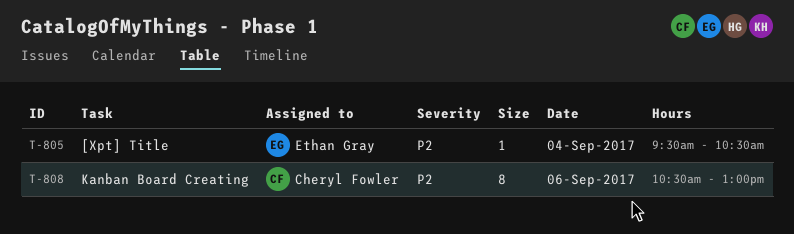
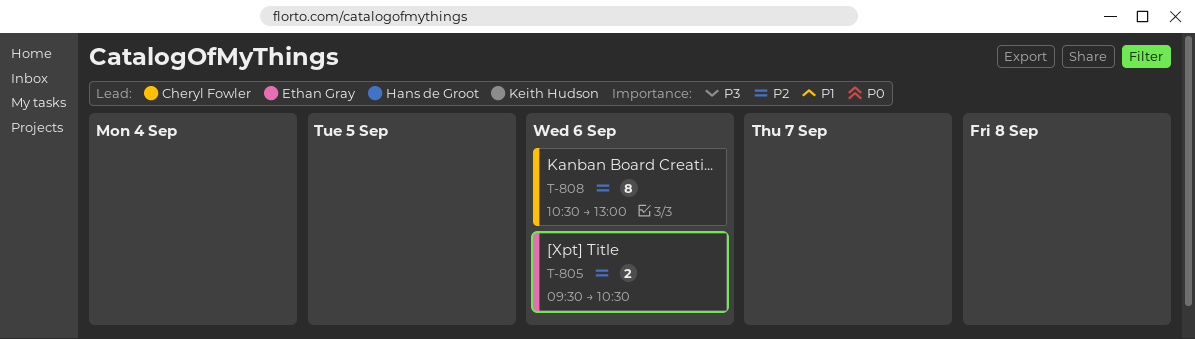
T-805, estimate: 1 -> 2
T-805, day: Sep 4 -> Sep 6

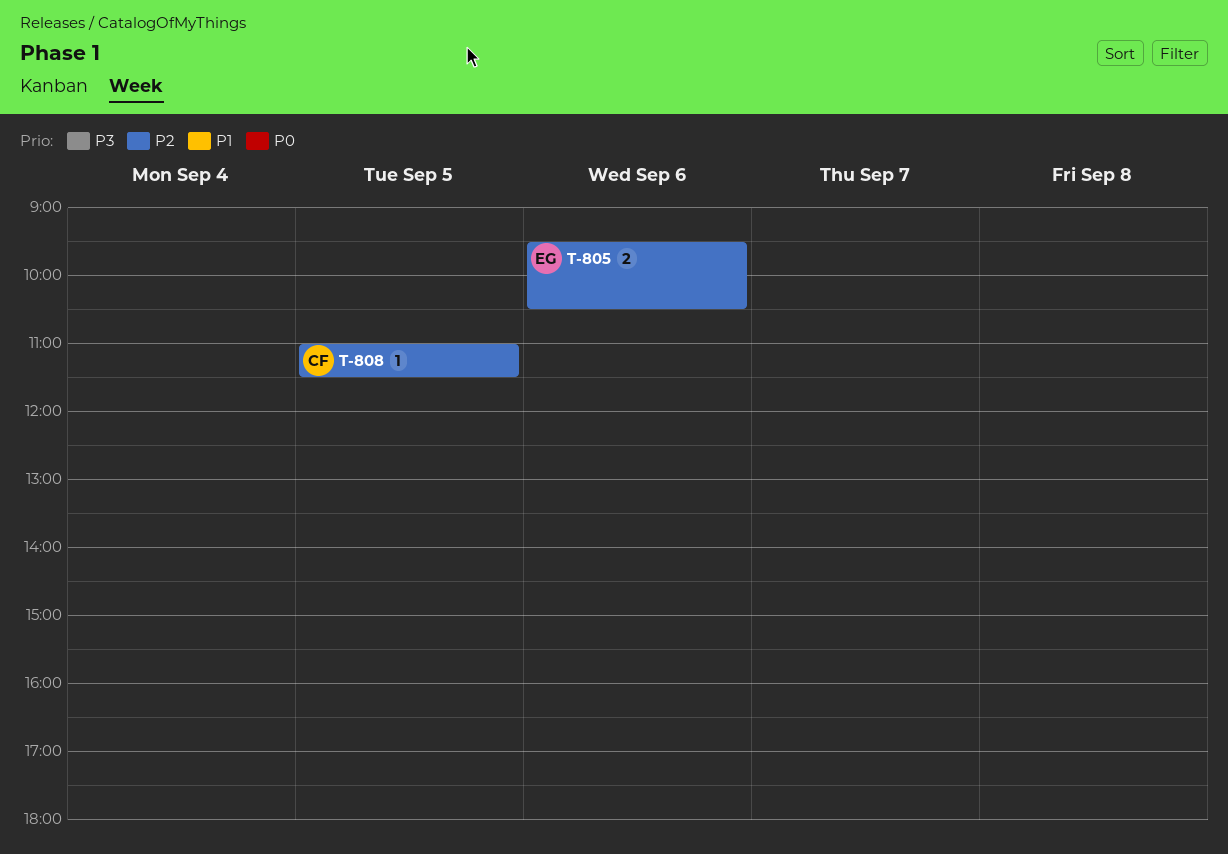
T-808, estimate: 8 -> 1
T-808, day: Sep 6 -> Sep 5
T-808, begins: 10:30 -> 11:00
T-808, ends: 13:00 -> 11:30

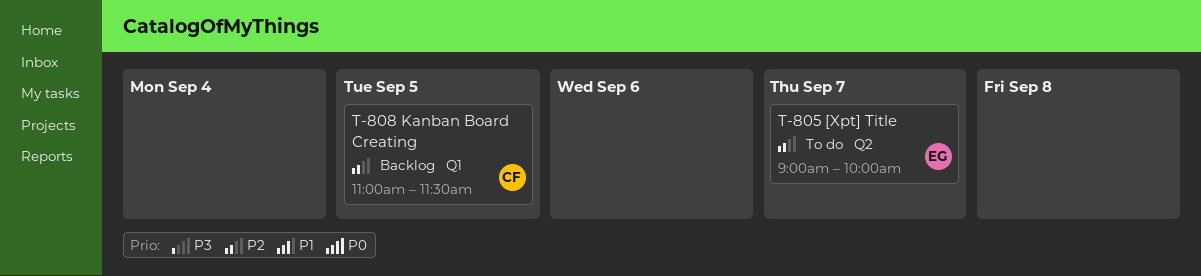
T-805, day: Sep 6 -> Sep 7
T-805, begins: 09:30 -> 09:00
T-805, ends: 10:30 -> 10:00

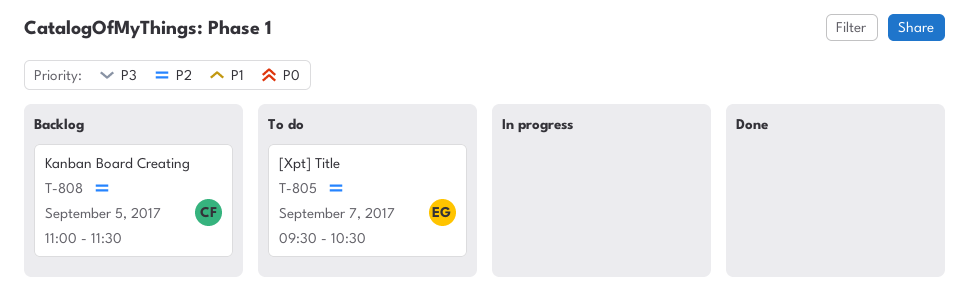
T-805, begins: 09:00 -> 09:30
T-805, ends: 10:00 -> 10:30

